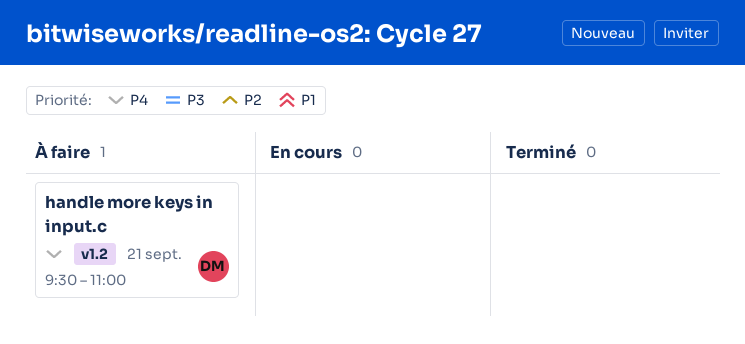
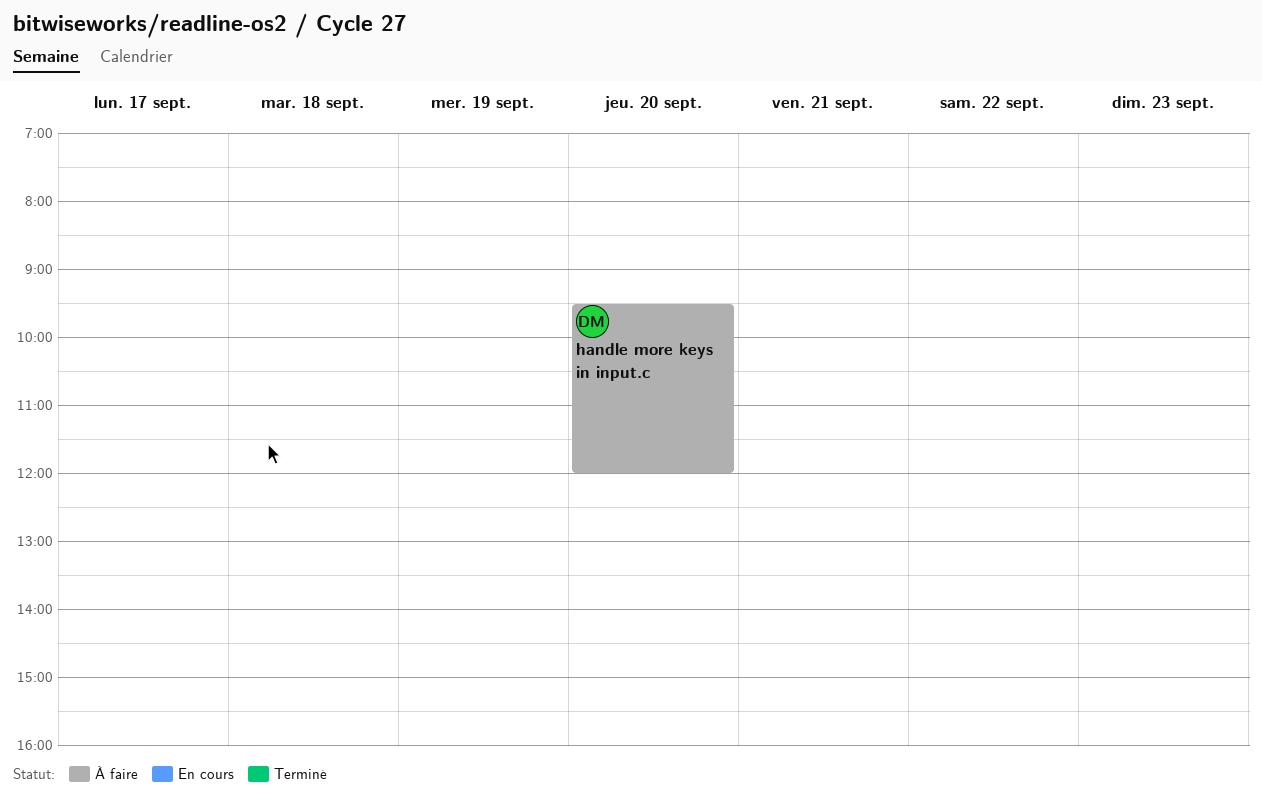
handle more keys in input.c, day: Sep 21 -> Sep 20
handle more keys in input.c, ends: 11:00 -> 12:00

